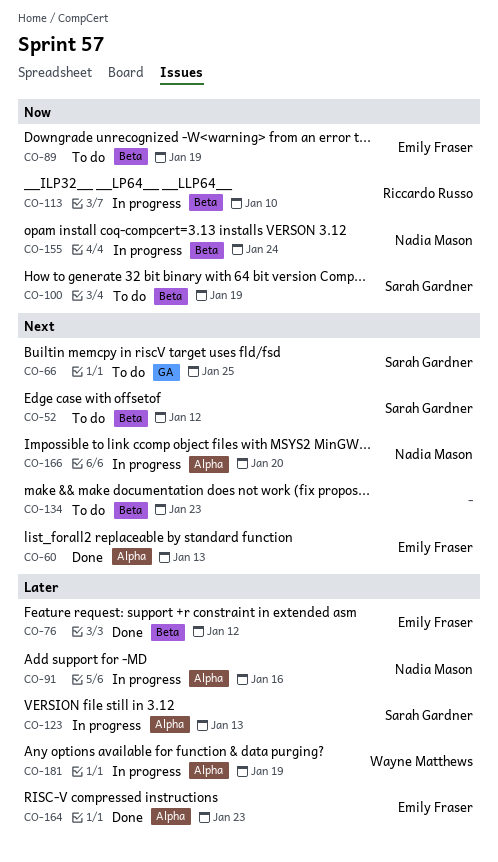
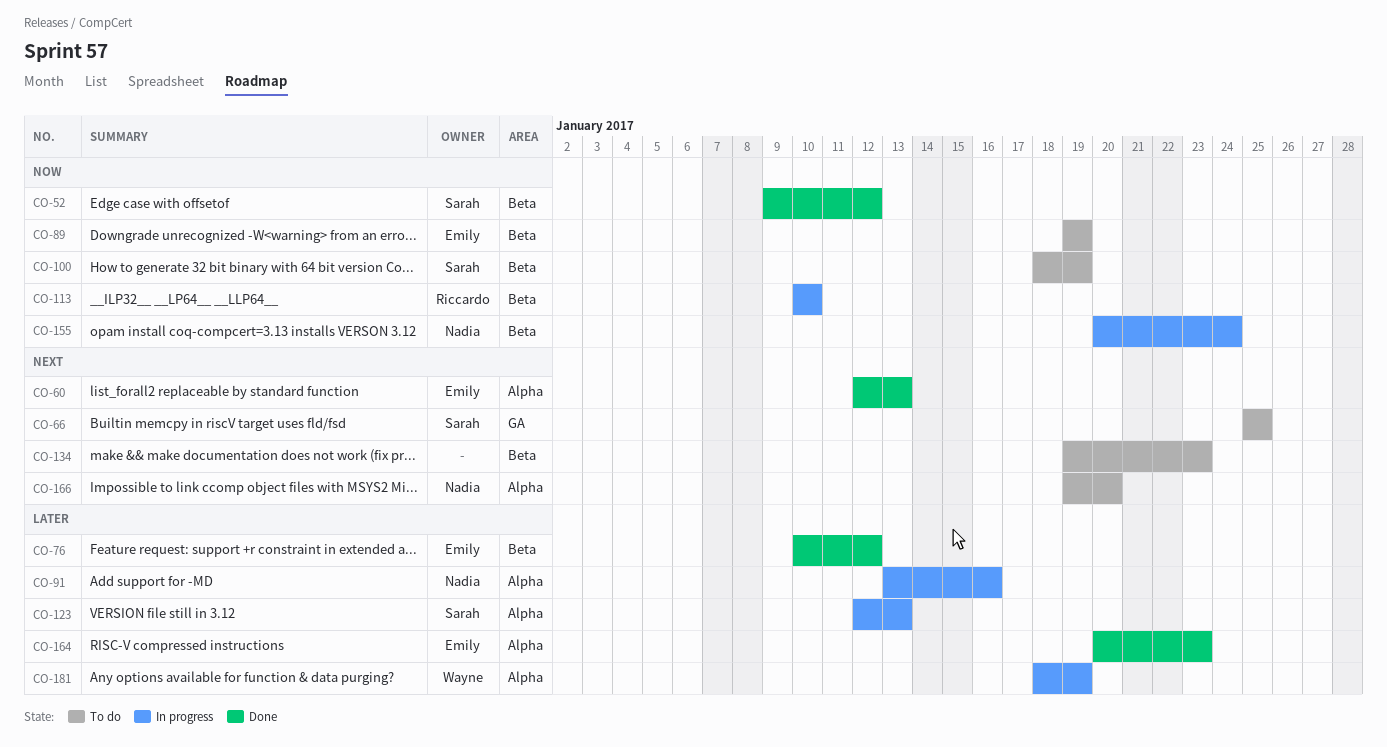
CO-52, status: To do -> Done
CO-52, priority: Next -> Now
CO-166, status: In progress -> To do

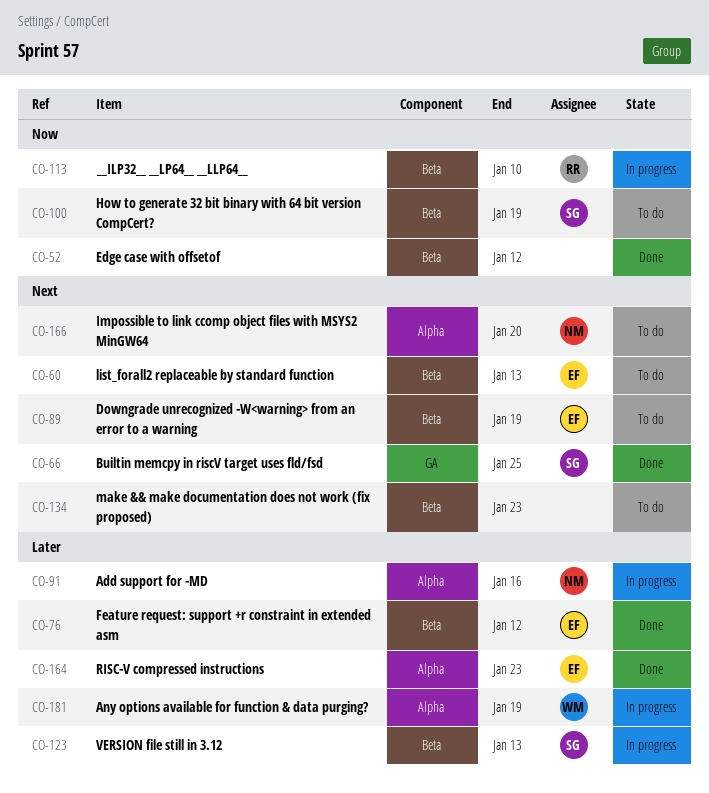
CO-52, owner: Sarah -> none
CO-60, status: Done -> To do
CO-60, label: Alpha -> Beta
CO-66, status: To do -> Done
CO-89, priority: Now -> Next
CO-123, label: Alpha -> Beta
CO-155: present -> none

